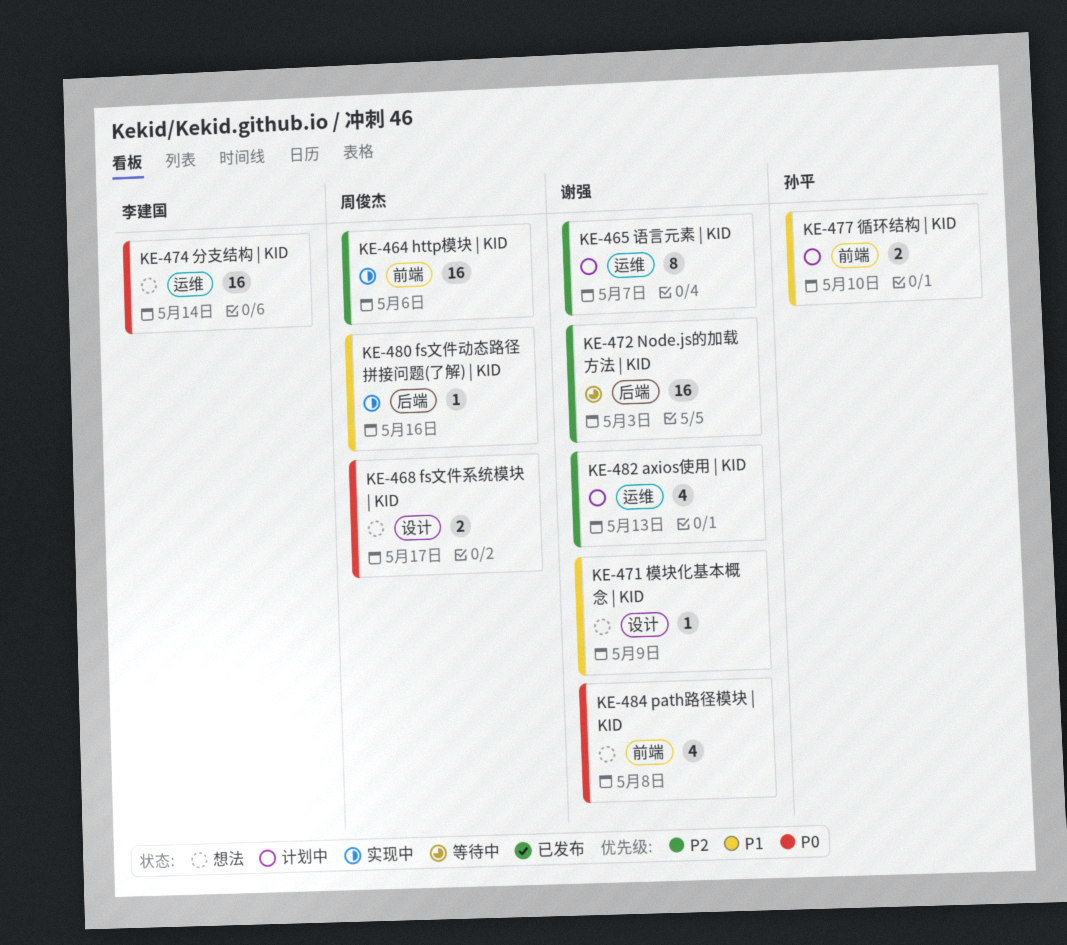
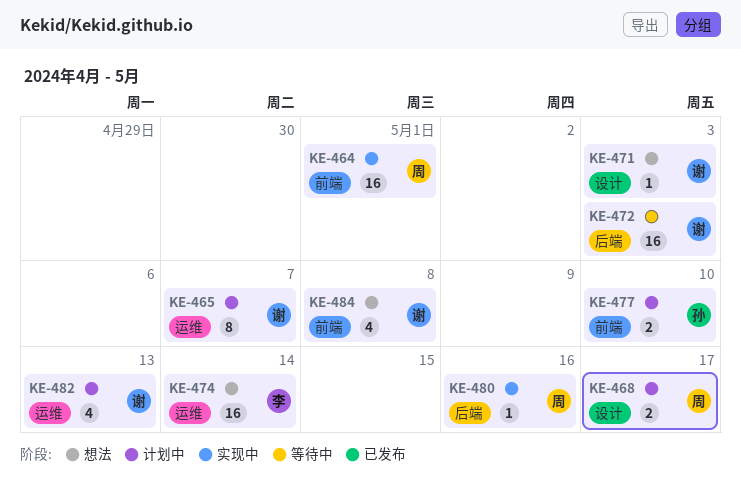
KE-464, due: May 6 -> May 1
KE-468, status: 想法 -> 计划中
KE-471, due: May 9 -> May 3

